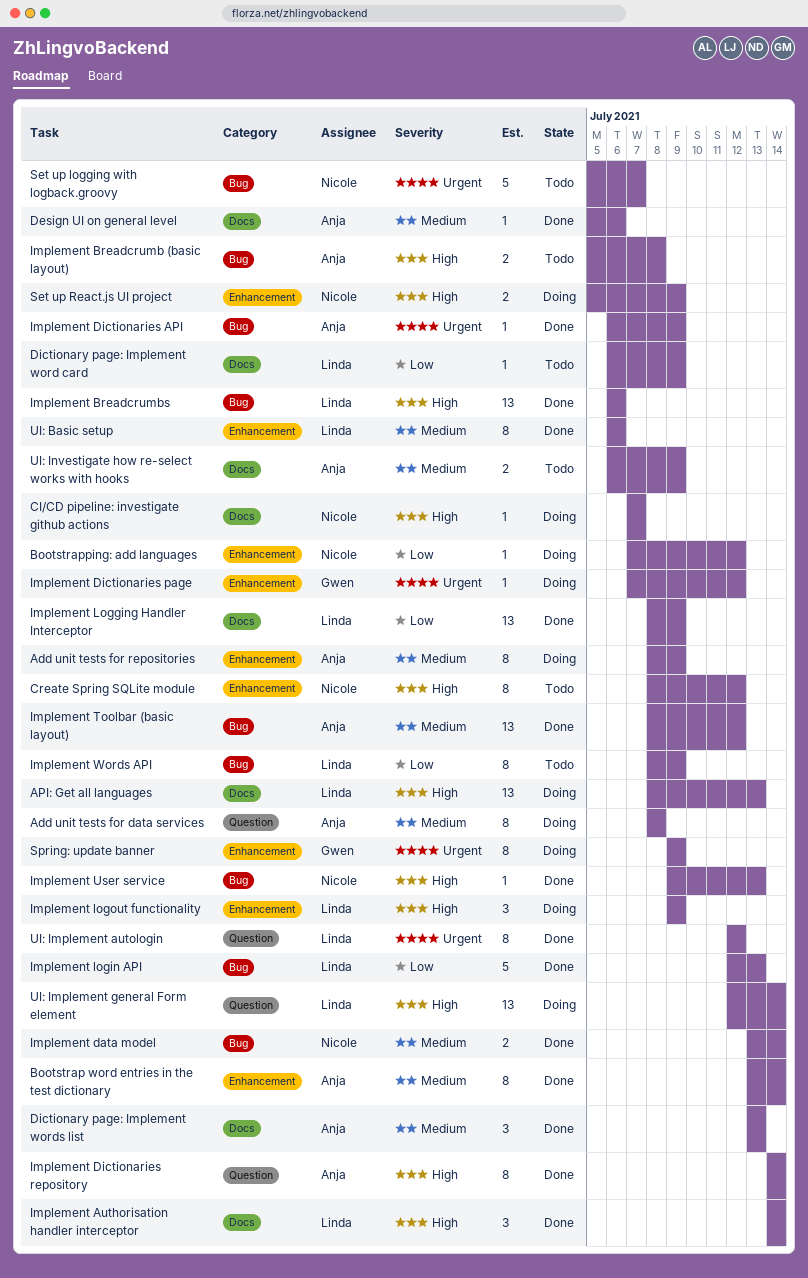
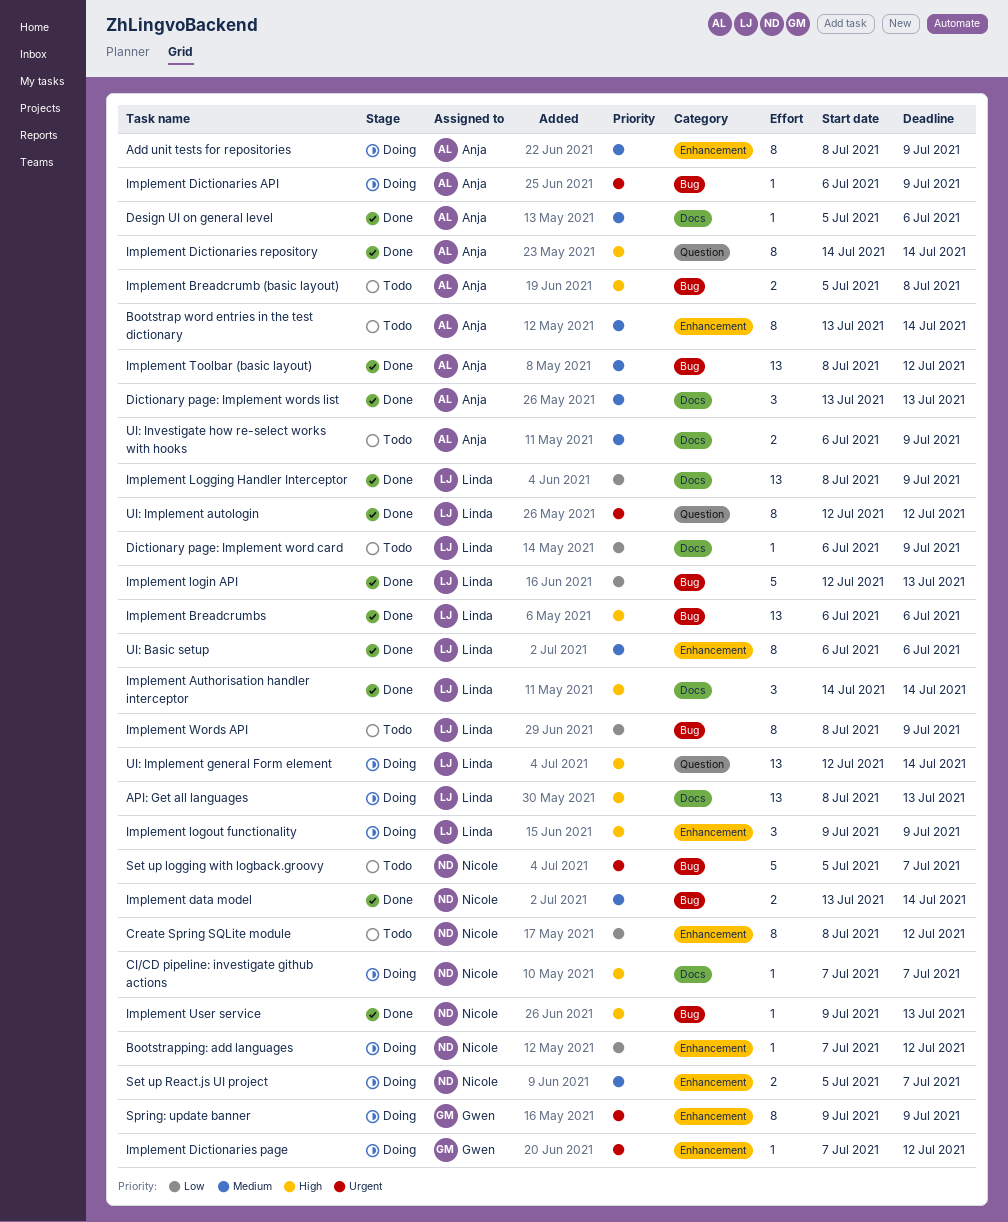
Add unit tests for data services: present -> none
Bootstrap word entries in the test dictionary, status: Done -> Todo
Create Spring SQLite module, priority: High -> Low
Implement Dictionaries API, status: Done -> Doing
Set up React.js UI project, priority: High -> Medium
Set up React.js UI project, due: Jul 9 -> Jul 7

